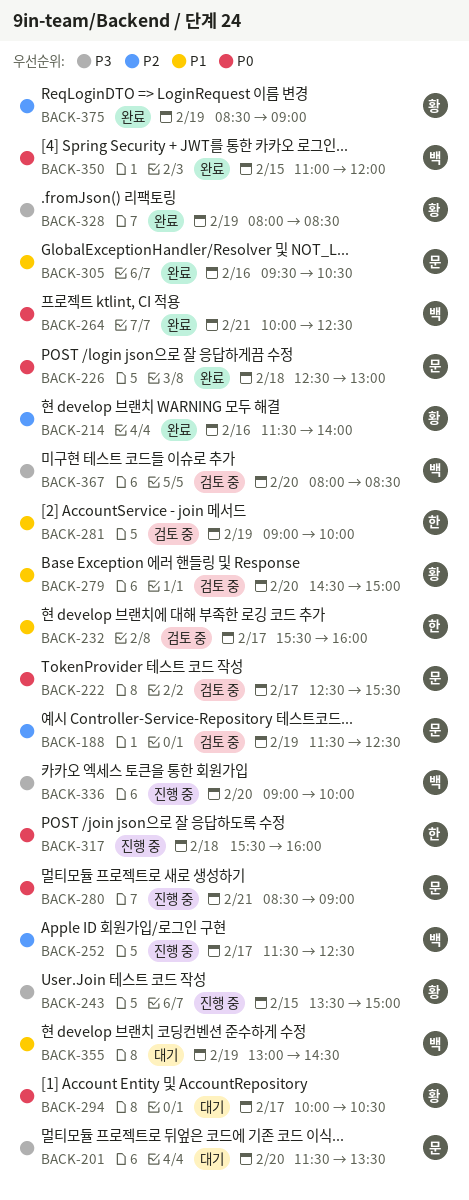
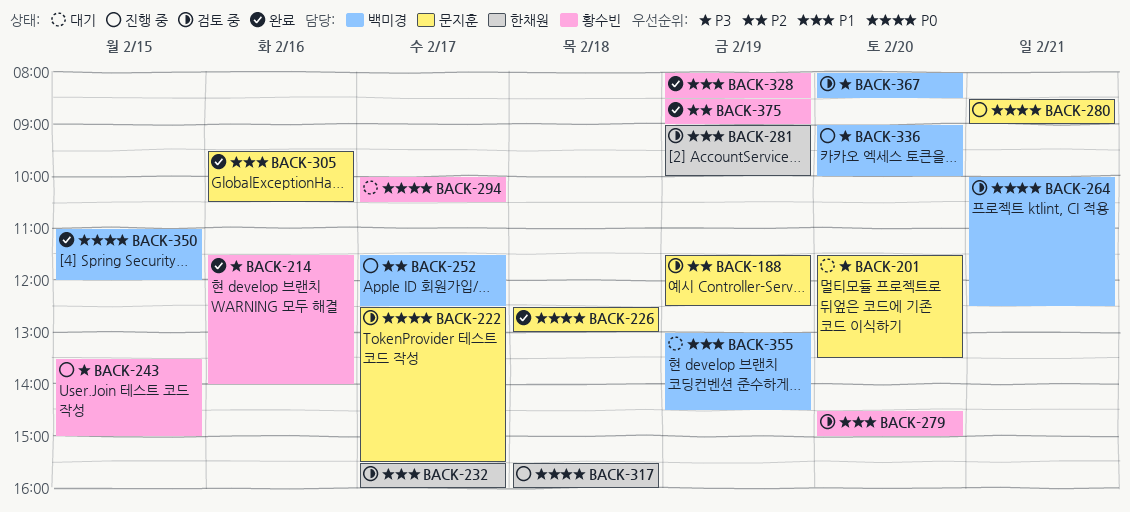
BACK-214, priority: P2 -> P3
BACK-264, status: 완료 -> 검토 중
BACK-328, priority: P3 -> P1

